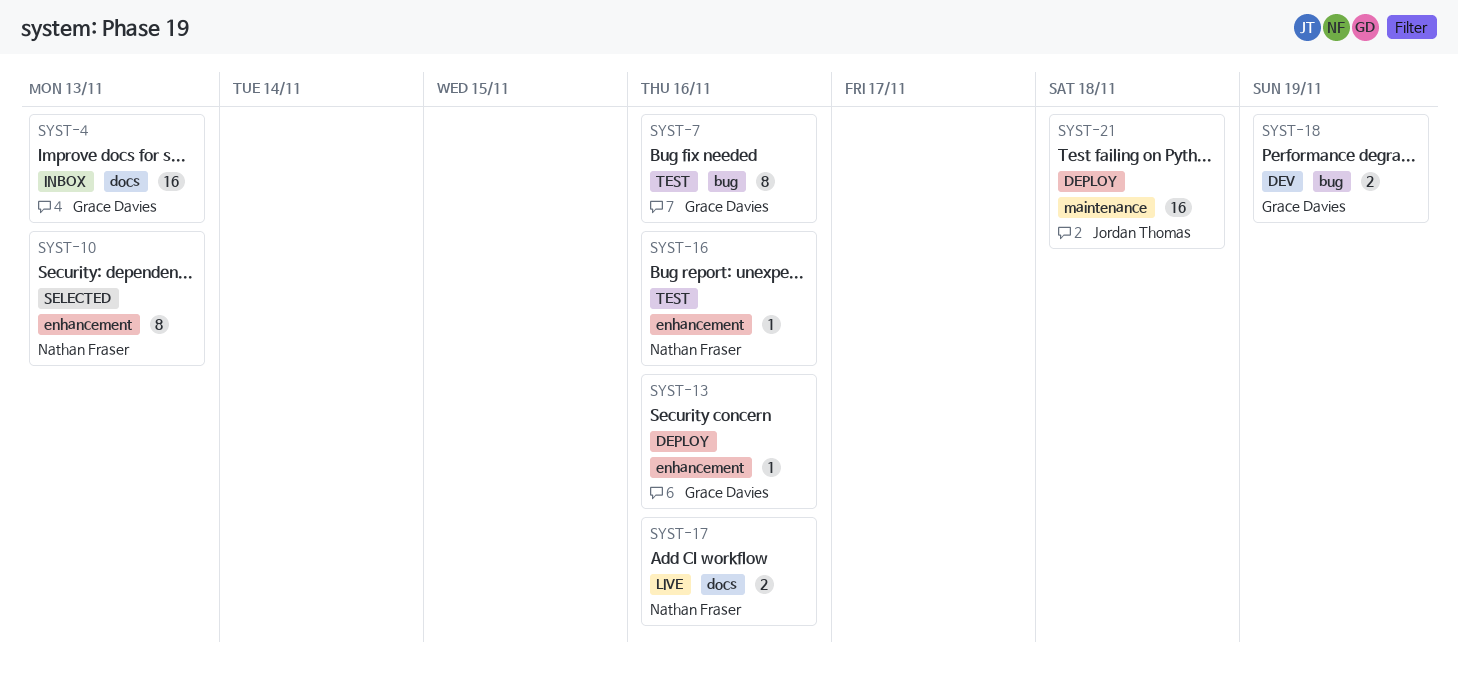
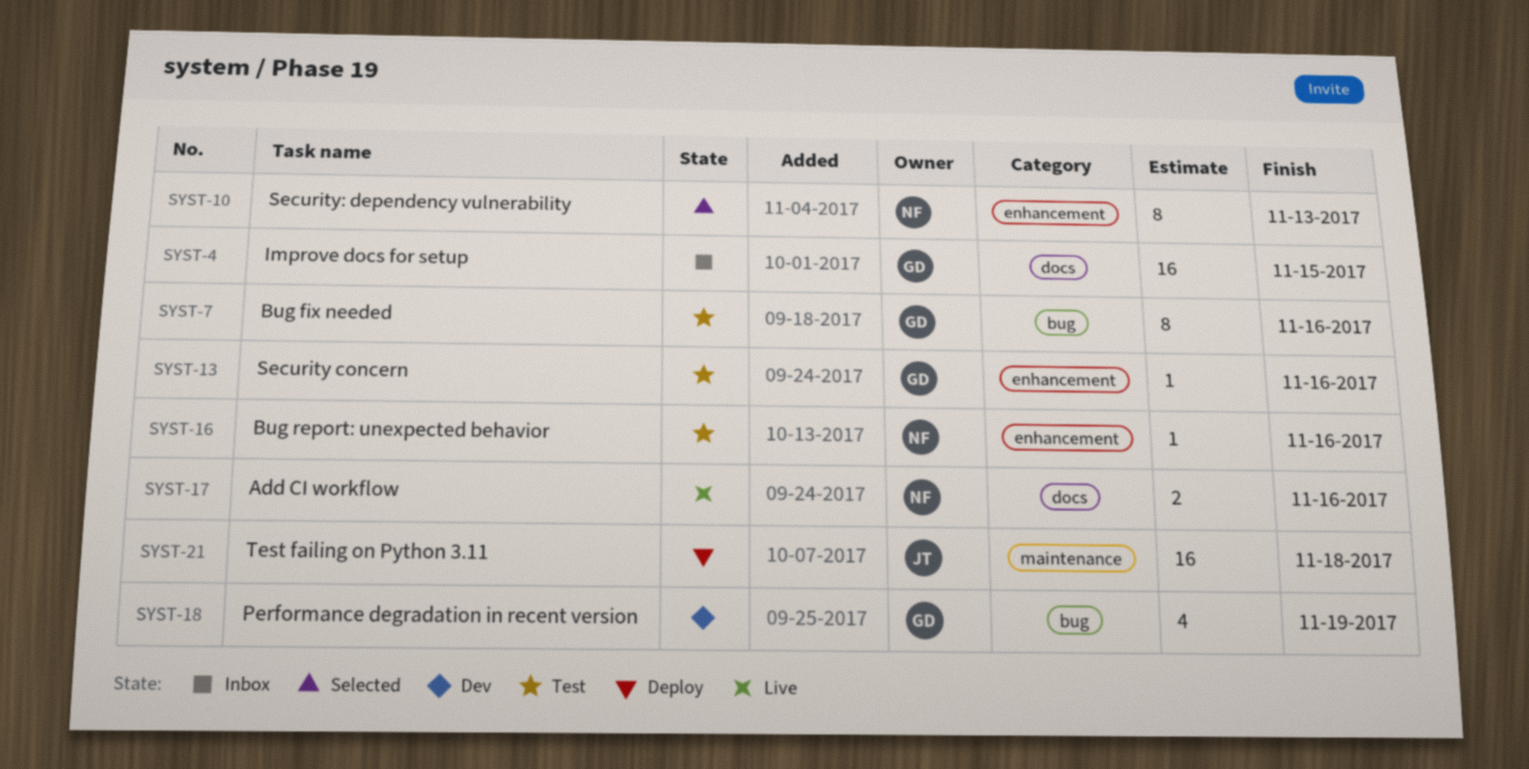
SYST-4, due: Nov 13 -> Nov 15
SYST-13, status: Deploy -> Test
SYST-18, estimate: 2 -> 4

